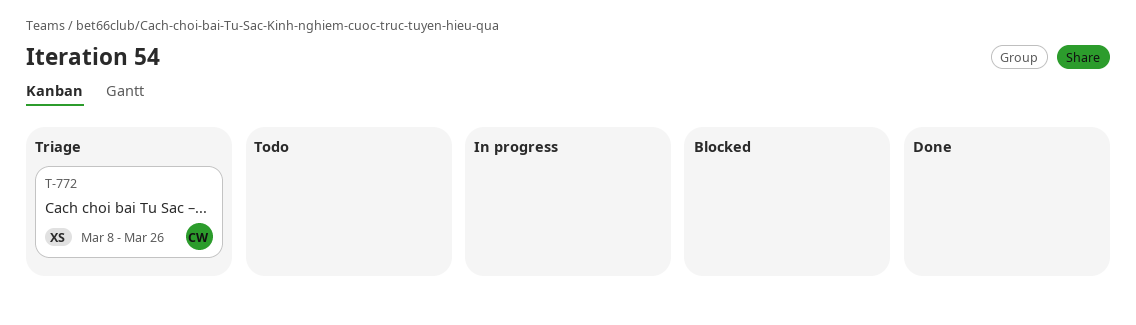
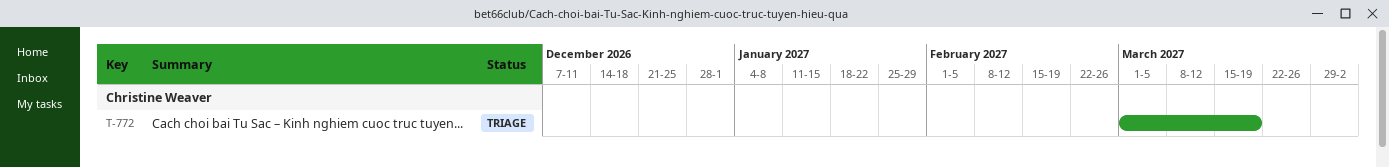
T-772, start: Mar 8 -> Mar 1
T-772, due: Mar 26 -> Mar 19

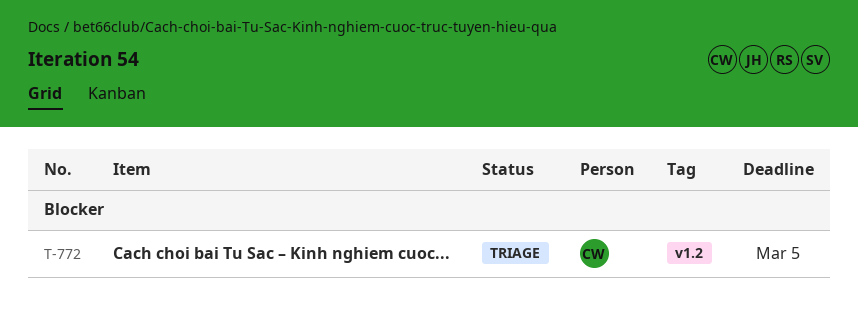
T-772, due: Mar 19 -> Mar 5

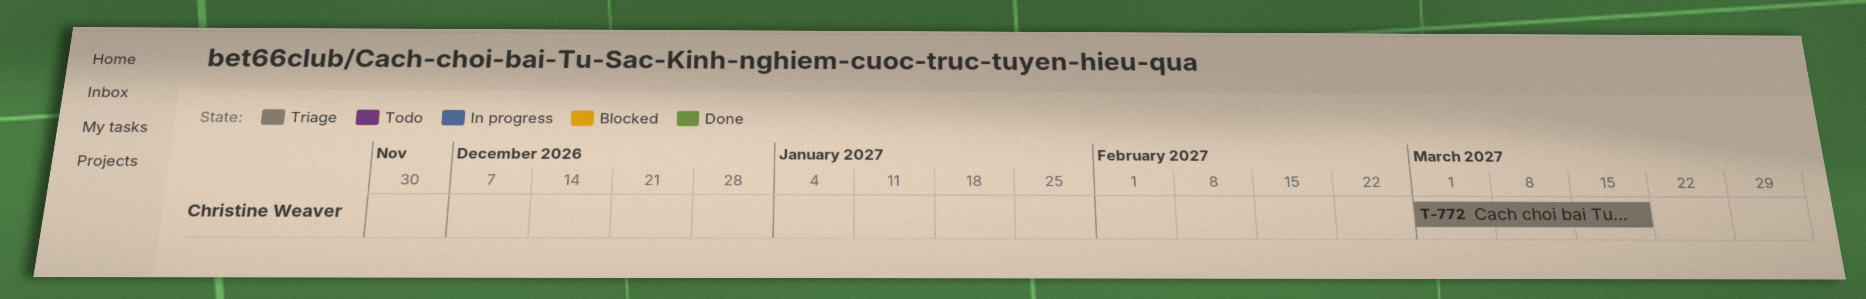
T-772, due: Mar 5 -> Mar 19

